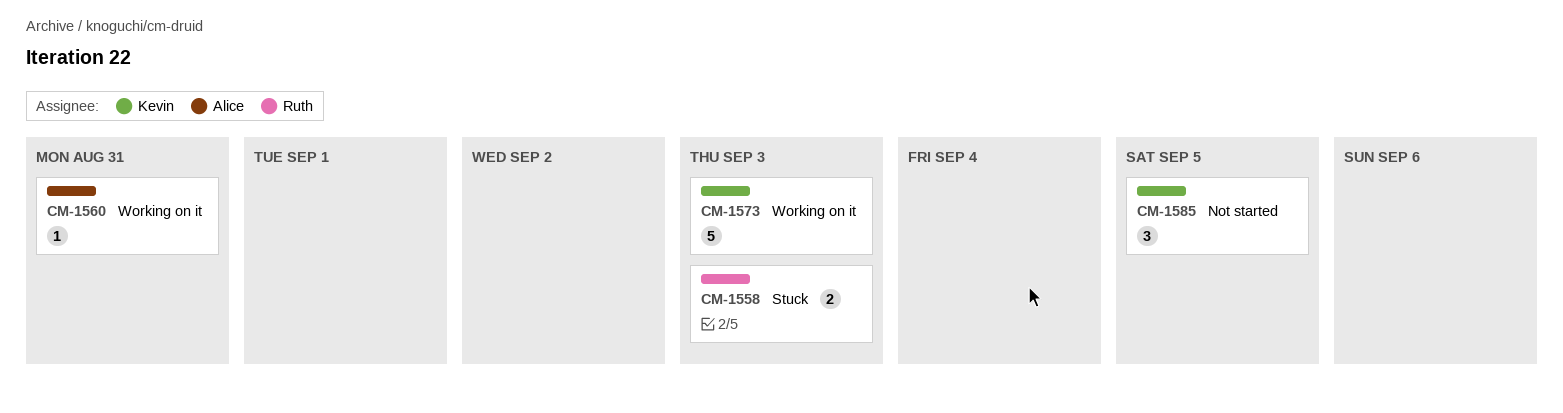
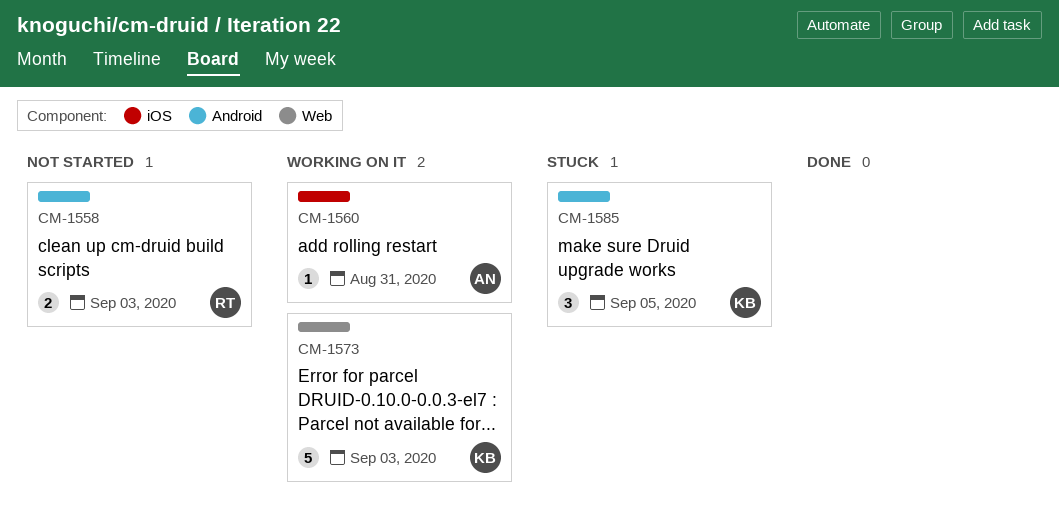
CM-1558, status: Stuck -> Not started
CM-1585, status: Not started -> Stuck

